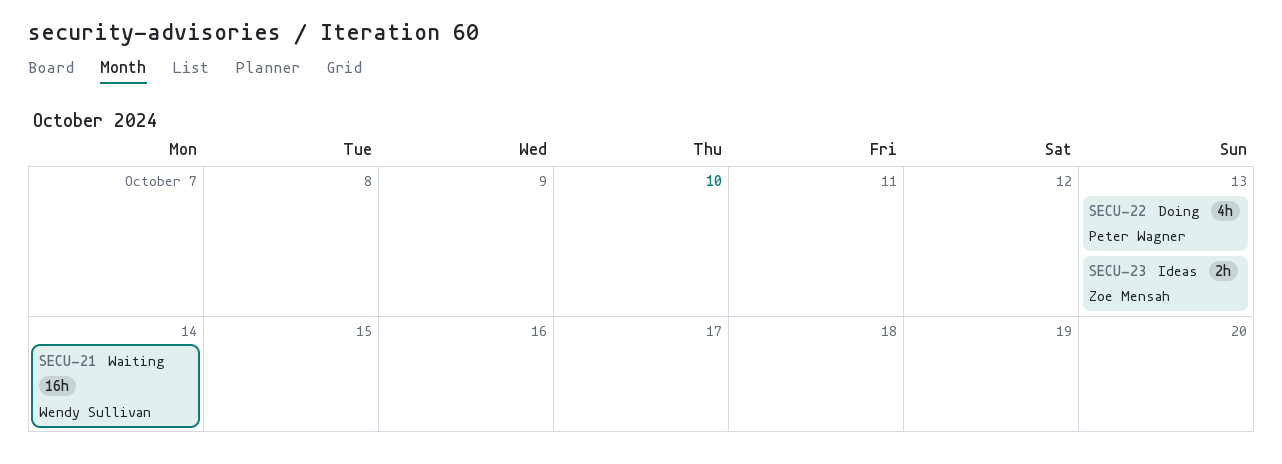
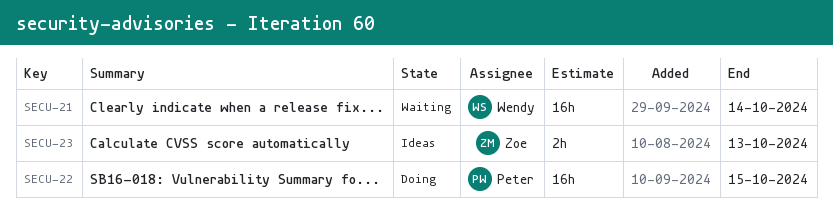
SECU-22, estimate: 4h -> 16h
SECU-22, due: Oct 13 -> Oct 15

